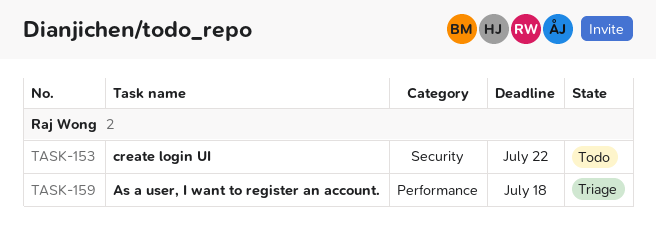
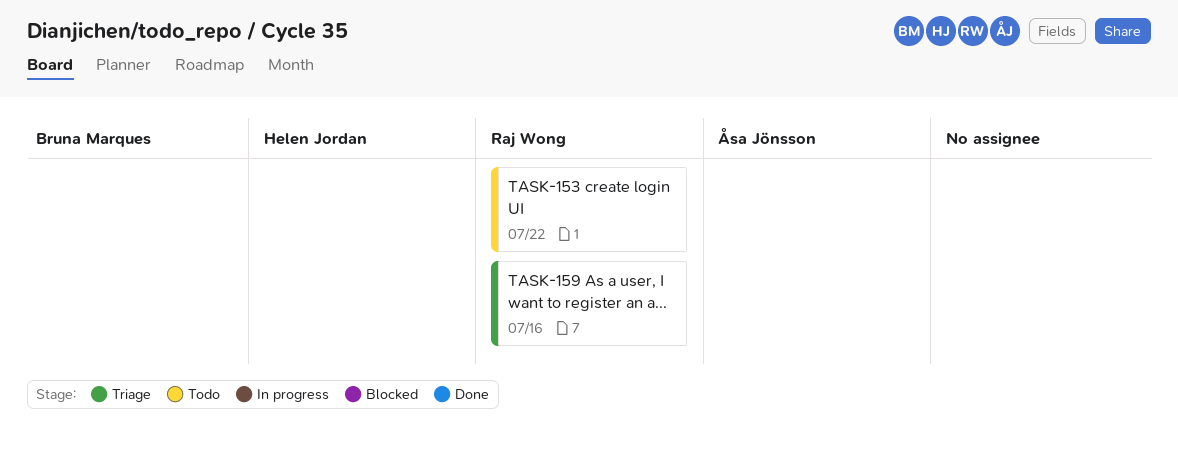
TASK-159, due: Jul 18 -> Jul 16

